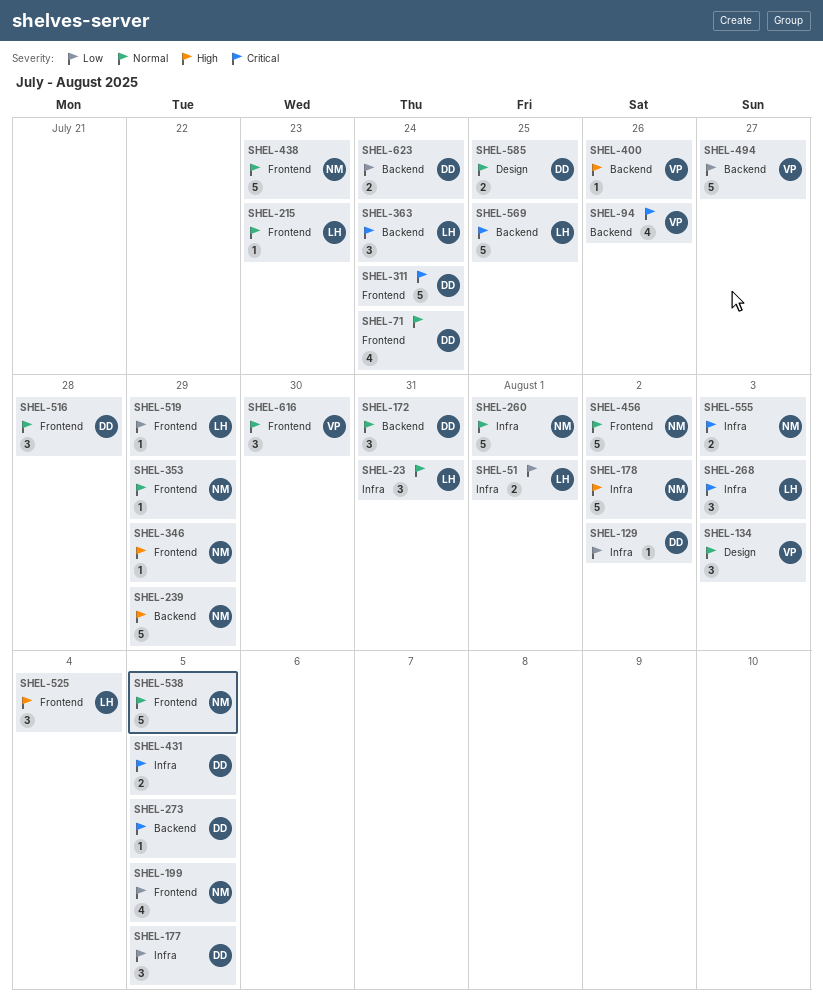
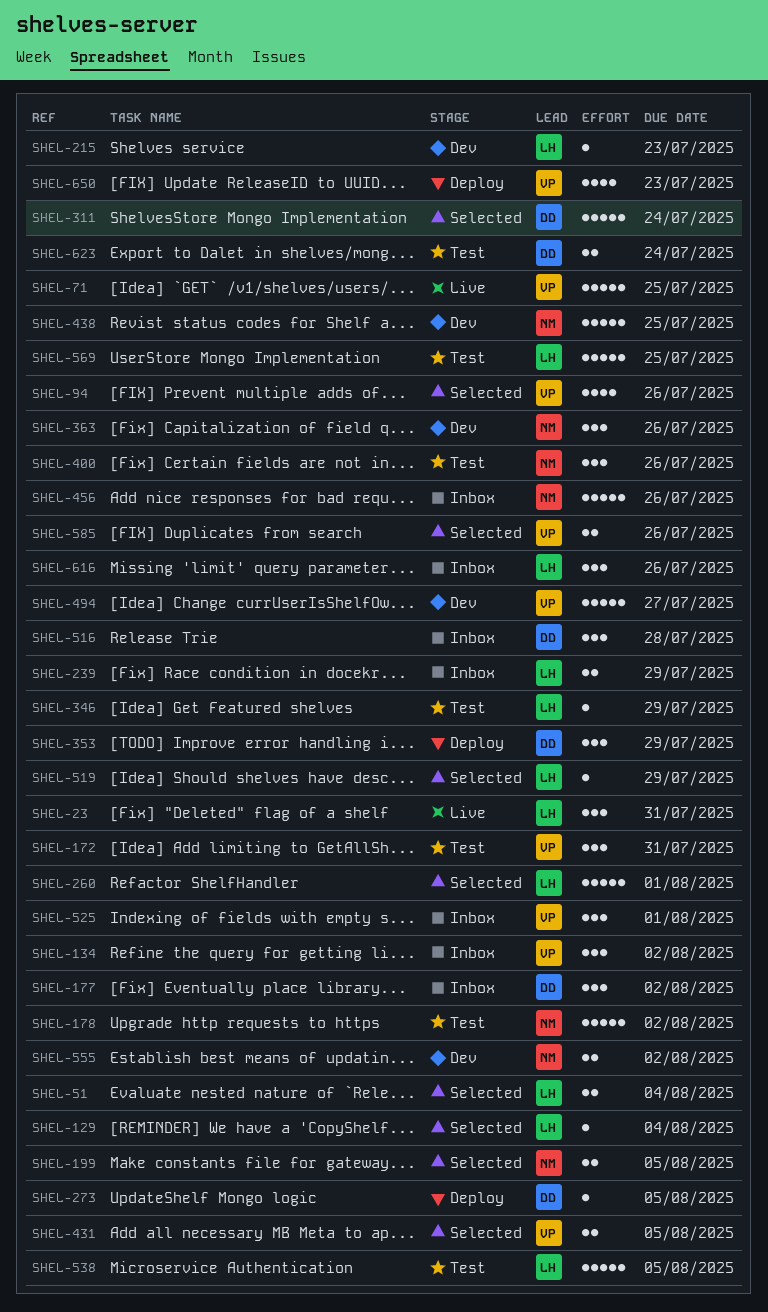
SHEL-51, due: Aug 1 -> Aug 4
SHEL-71, owner: DD -> VP
SHEL-71, estimate: 4 -> 5
SHEL-71, due: Jul 24 -> Jul 25
SHEL-129, owner: DD -> LH
SHEL-129, due: Aug 2 -> Aug 4
SHEL-134, due: Aug 3 -> Aug 2
SHEL-172, owner: DD -> VP
SHEL-177, due: Aug 5 -> Aug 2
SHEL-199, estimate: 4 -> 2
SHEL-239, owner: NM -> LH
SHEL-239, estimate: 5 -> 2
SHEL-260, owner: NM -> LH
SHEL-268: present -> none
SHEL-346, owner: NM -> LH
SHEL-353, owner: NM -> DD
SHEL-353, estimate: 1 -> 3
SHEL-363, owner: LH -> NM
SHEL-363, due: Jul 24 -> Jul 26
SHEL-400, owner: VP -> NM
SHEL-400, estimate: 1 -> 3
SHEL-431, owner: DD -> VP
SHEL-438, due: Jul 23 -> Jul 25
SHEL-456, due: Aug 2 -> Jul 26
SHEL-525, owner: LH -> VP
SHEL-525, due: Aug 4 -> Aug 1
SHEL-538, owner: NM -> LH
SHEL-555, due: Aug 3 -> Aug 2
SHEL-585, owner: DD -> VP
SHEL-585, due: Jul 25 -> Jul 26
SHEL-616, owner: VP -> LH
SHEL-616, due: Jul 30 -> Jul 26
SHEL-650: none -> present

